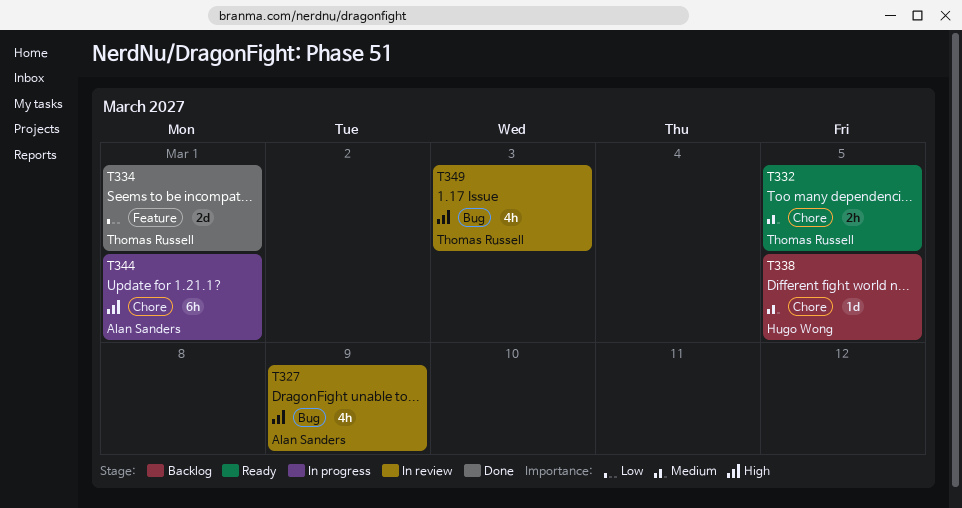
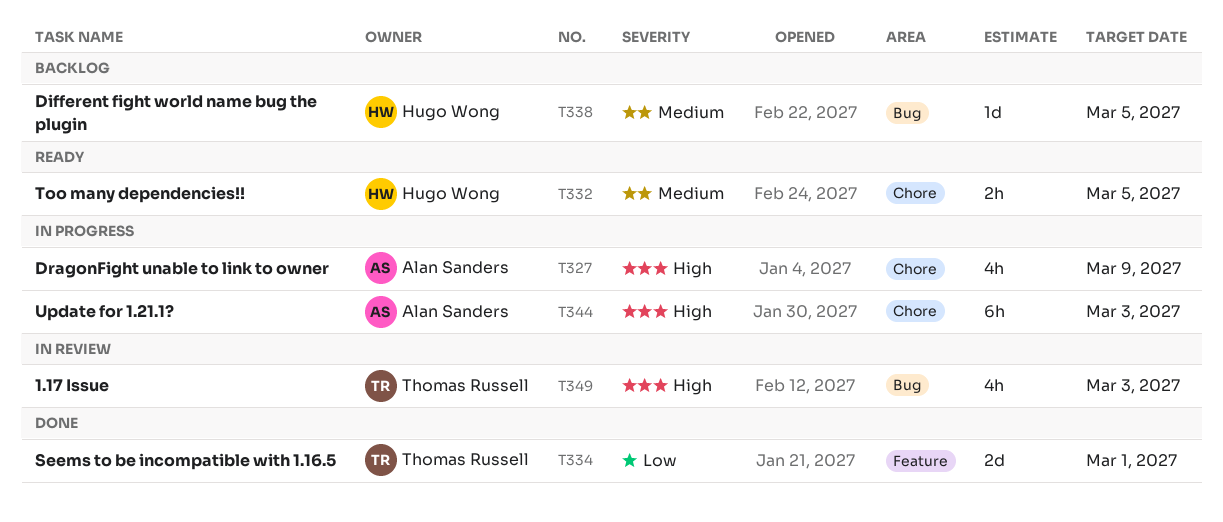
T327, status: In review -> In progress
T327, label: Bug -> Chore
T332, owner: Thomas Russell -> Hugo Wong
T338, label: Chore -> Bug
T344, due: Mar 1 -> Mar 3

